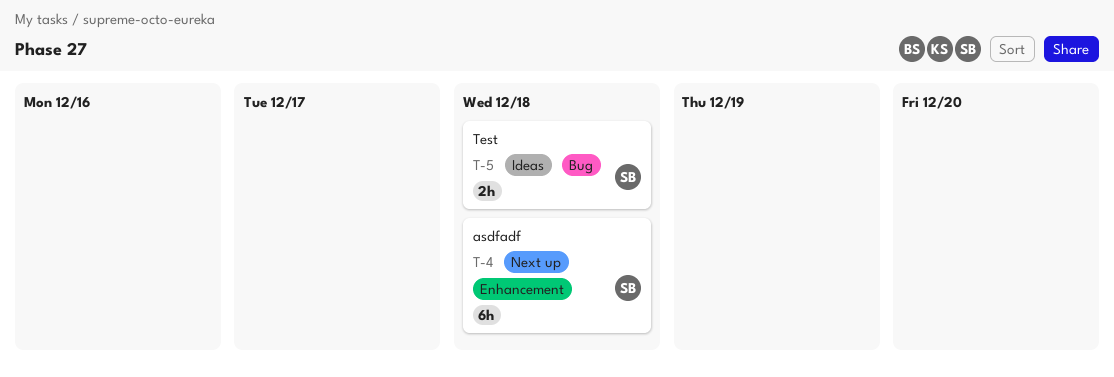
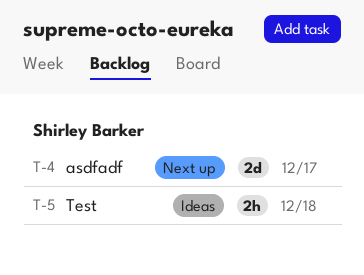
T-4, estimate: 6h -> 2d
T-4, due: Dec 18 -> Dec 17

